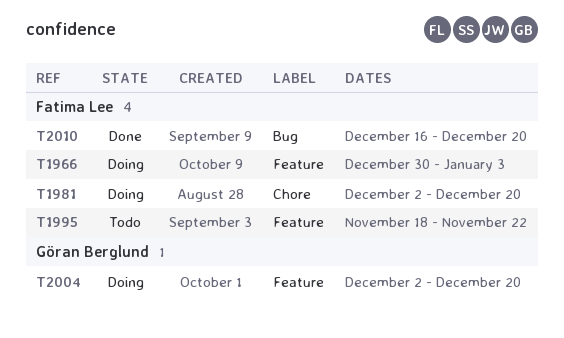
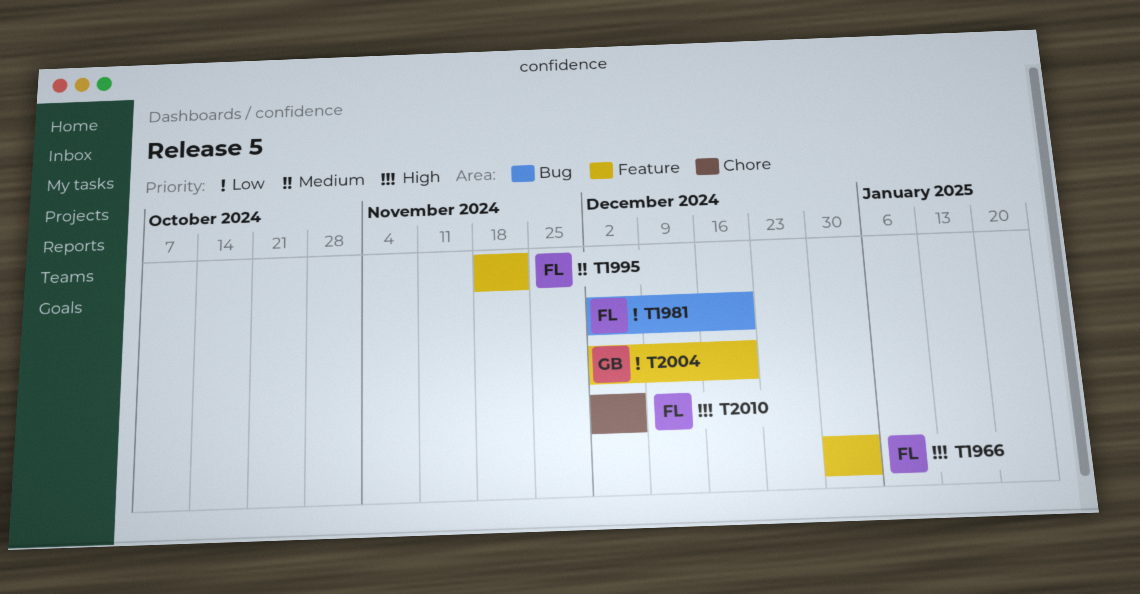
T1981, label: Chore -> Bug
T2010, label: Bug -> Chore
T2010, start: Dec 16 -> Dec 2
T2010, due: Dec 20 -> Dec 6

